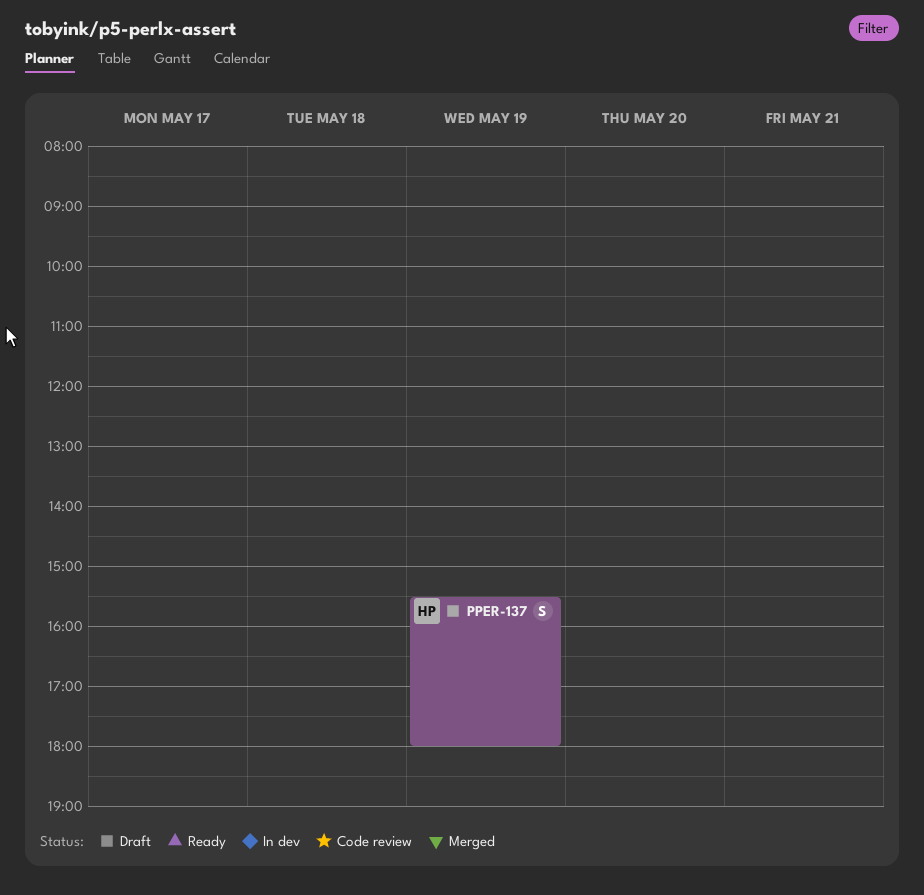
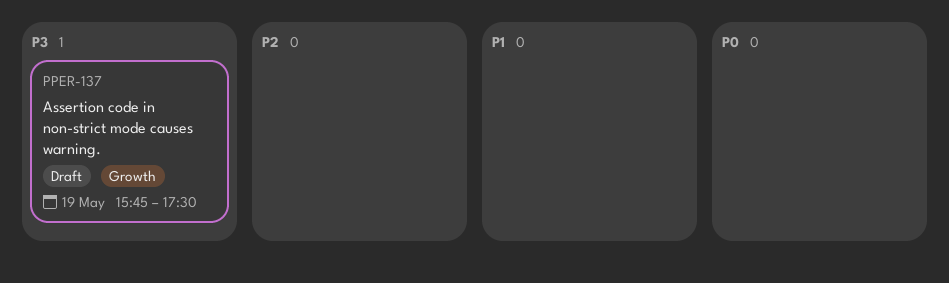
PPER-137, begins: 15:30 -> 15:45
PPER-137, ends: 18:00 -> 17:30

